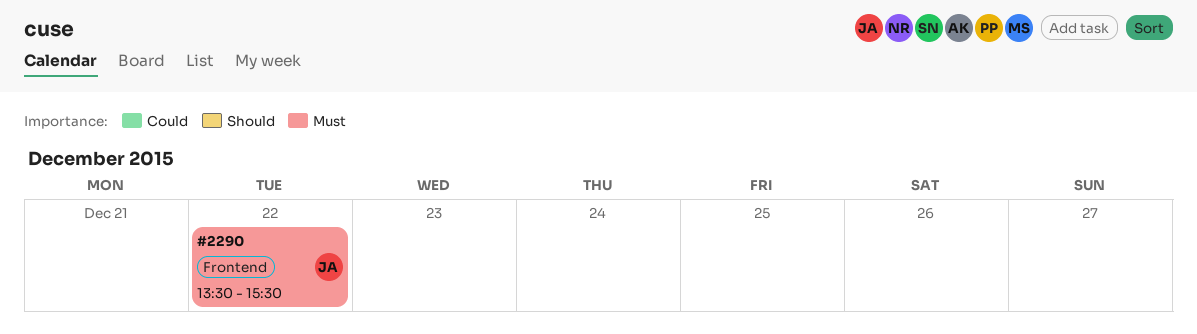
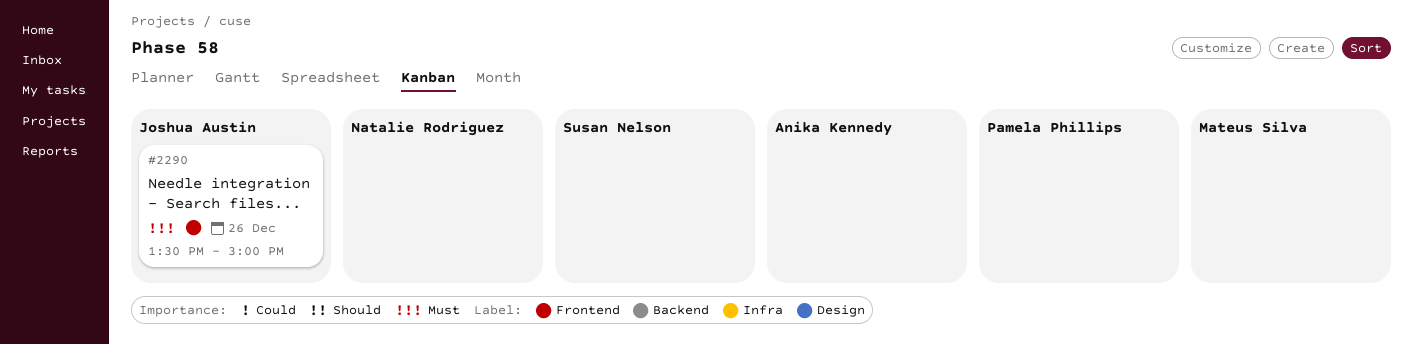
#2290, day: Dec 22 -> Dec 26
#2290, ends: 15:30 -> 15:00

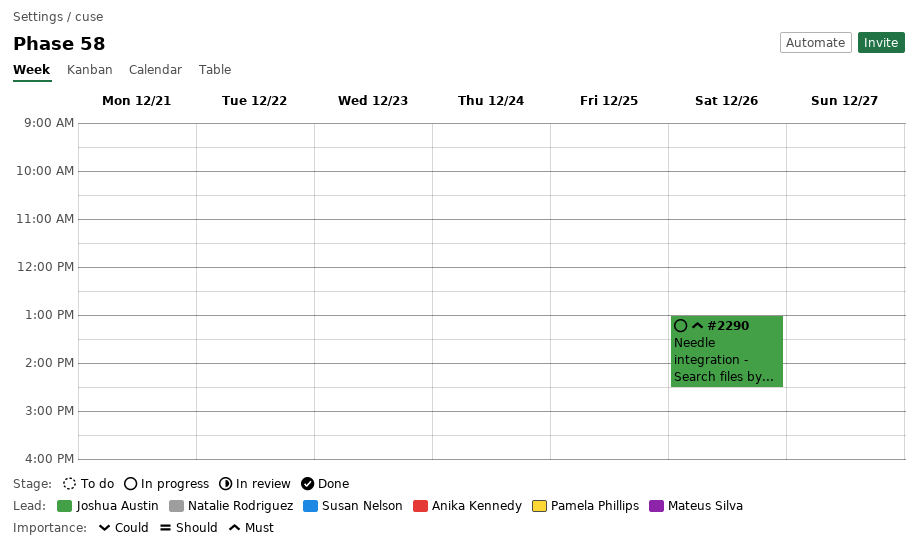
#2290, begins: 13:30 -> 13:00
#2290, ends: 15:00 -> 14:30

